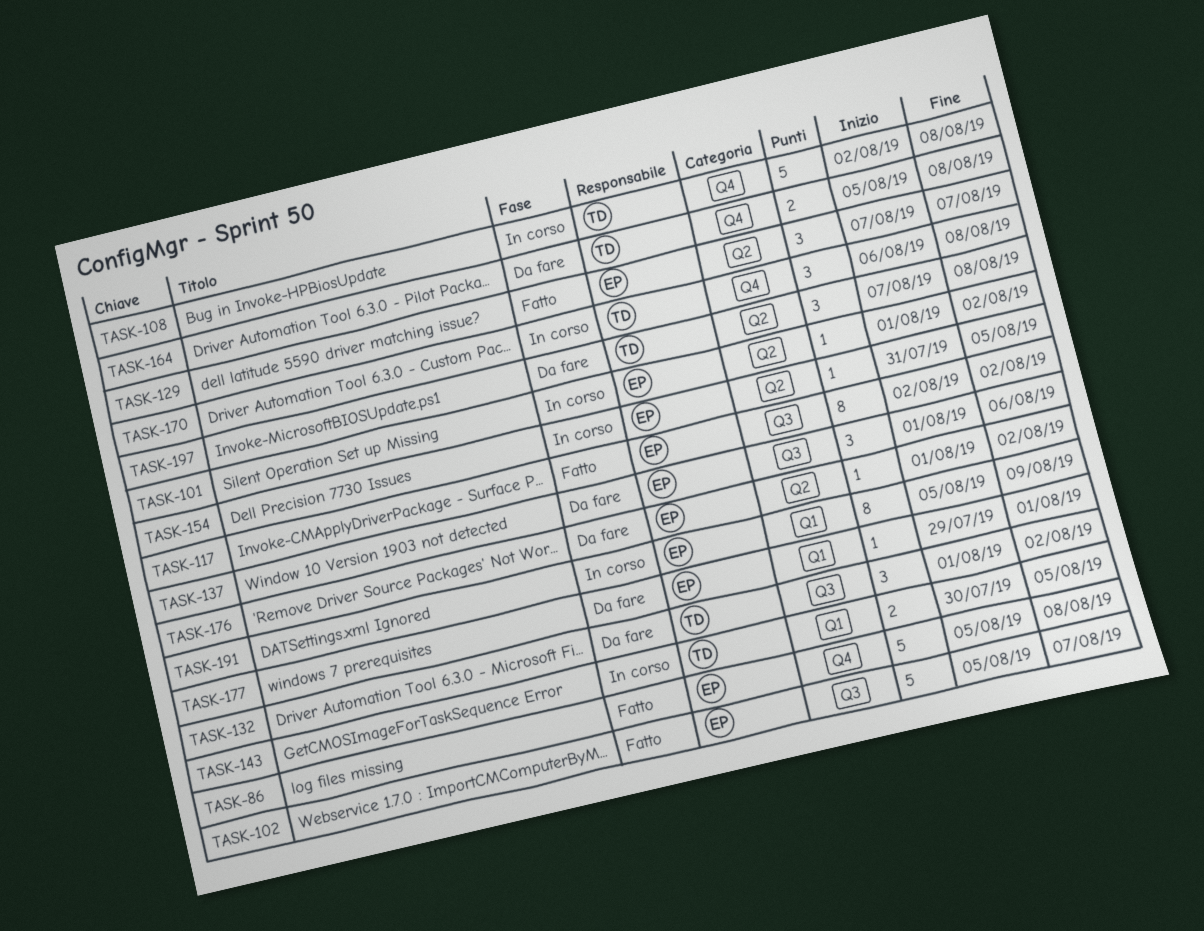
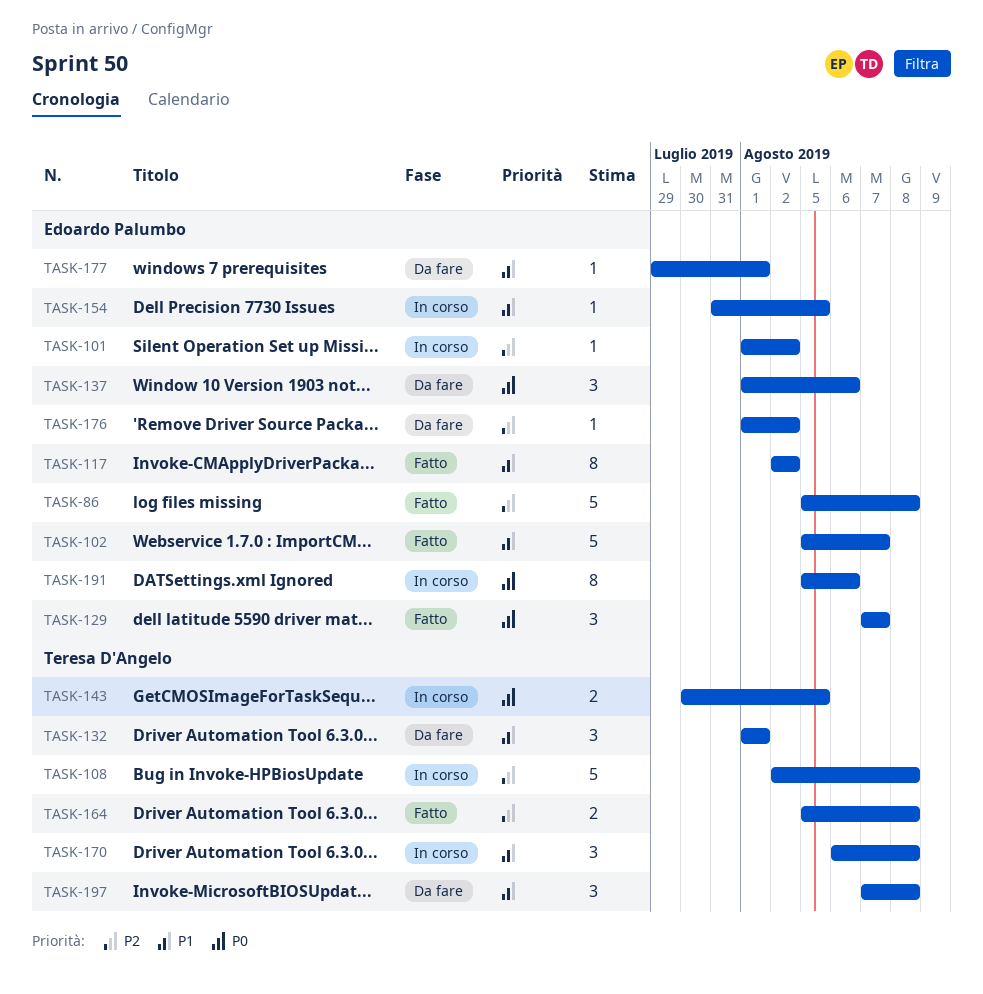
TASK-132, due: Aug 2 -> Aug 1
TASK-164, status: Da fare -> Fatto
TASK-191, due: Aug 9 -> Aug 6

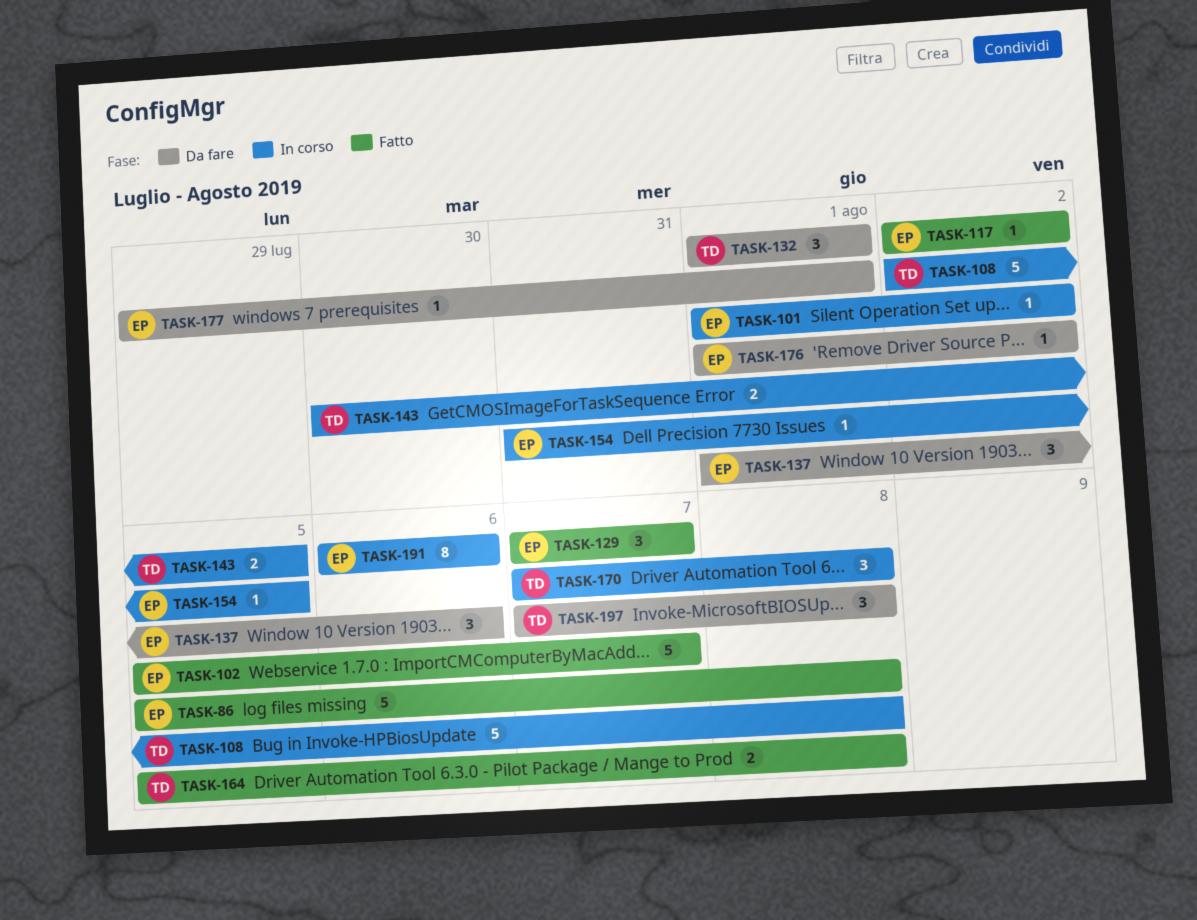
TASK-117, estimate: 8 -> 1
TASK-170, start: Aug 6 -> Aug 7
TASK-191, start: Aug 5 -> Aug 6

